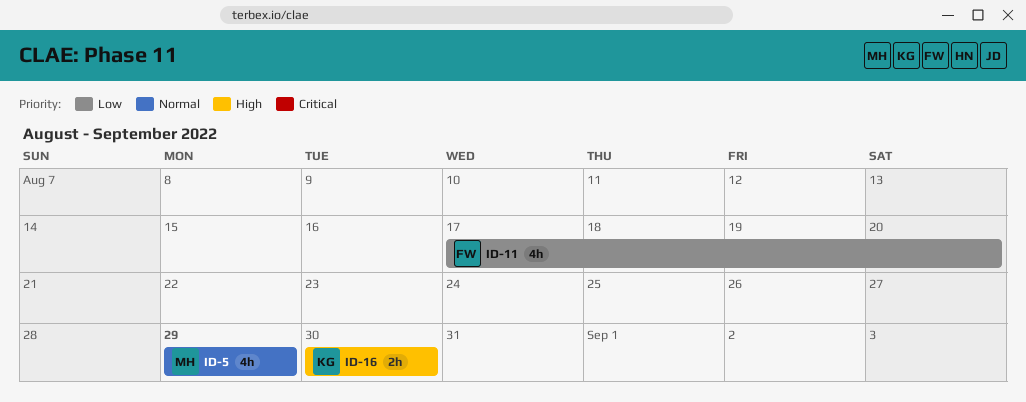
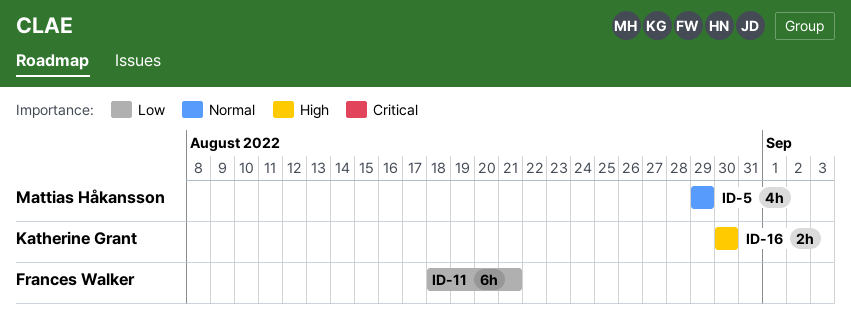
ID-11, estimate: 4h -> 6h
ID-11, start: Aug 17 -> Aug 18
ID-11, due: Aug 20 -> Aug 21

